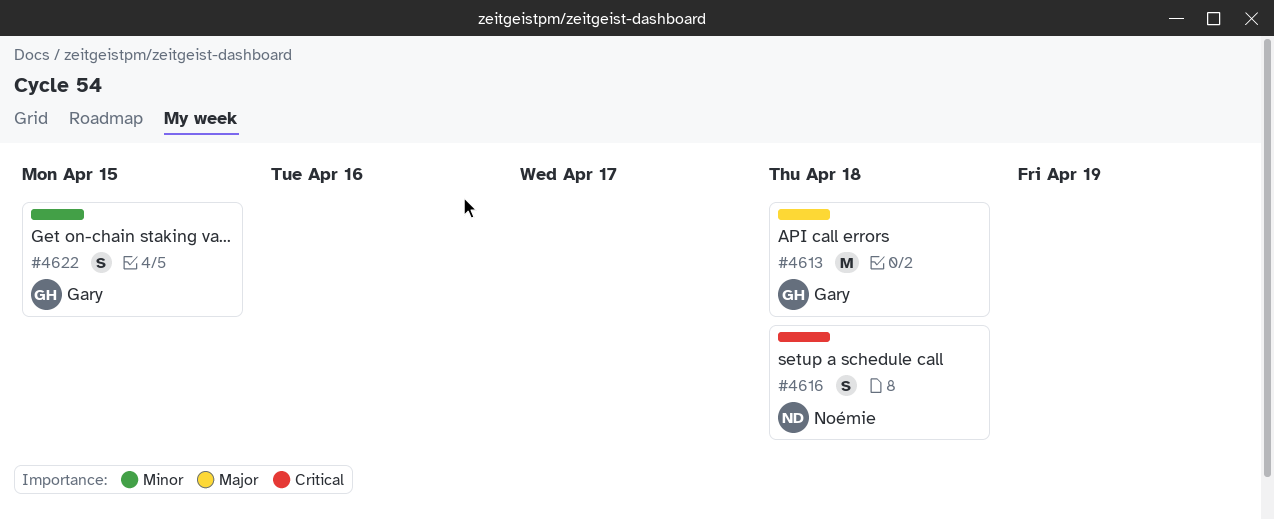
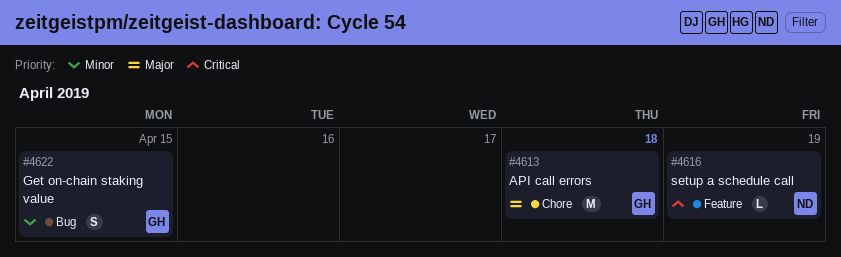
#4616, estimate: S -> L
#4616, due: Apr 18 -> Apr 19

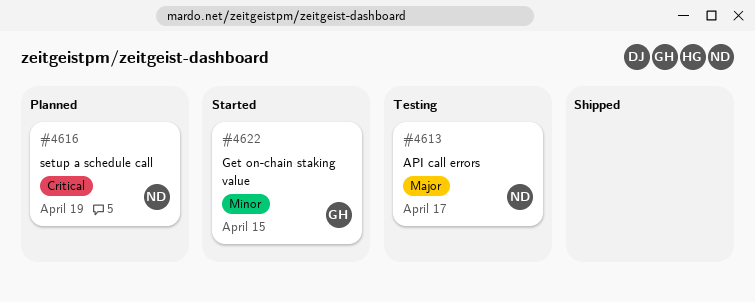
#4613, owner: GH -> ND
#4613, due: Apr 18 -> Apr 17

